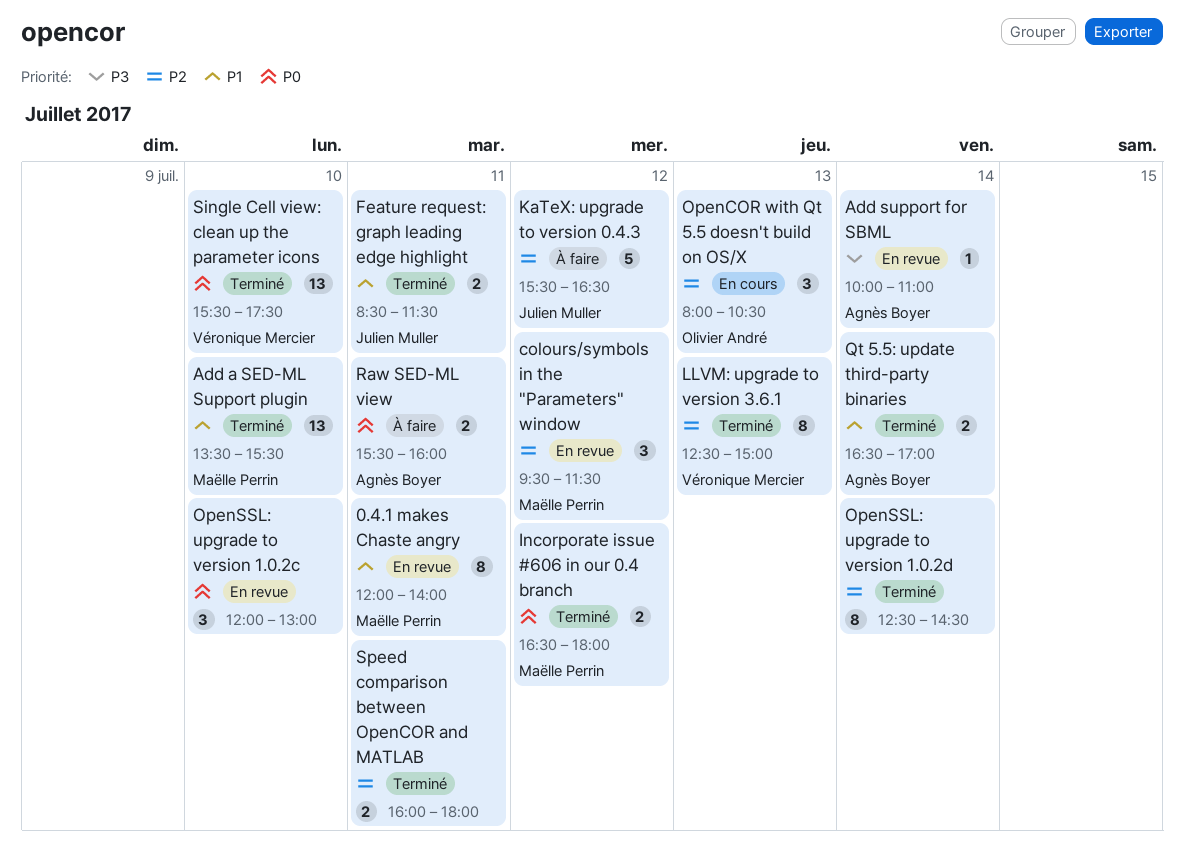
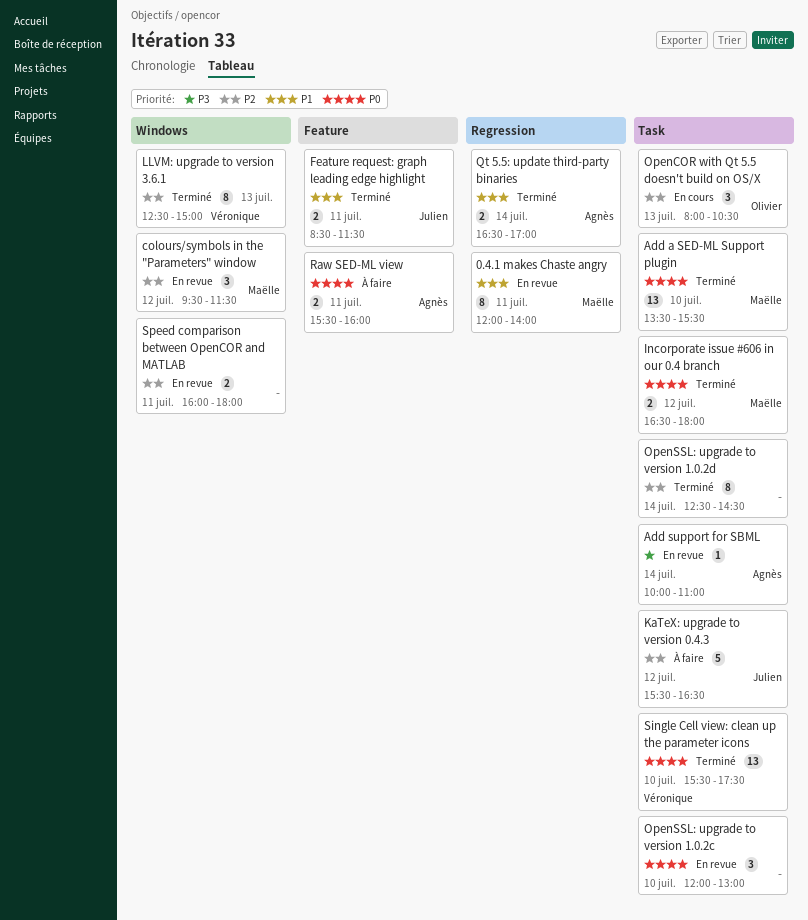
Add a SED-ML Support plugin, priority: P1 -> P0
Speed comparison between OpenCOR and MATLAB, status: Terminé -> En revue

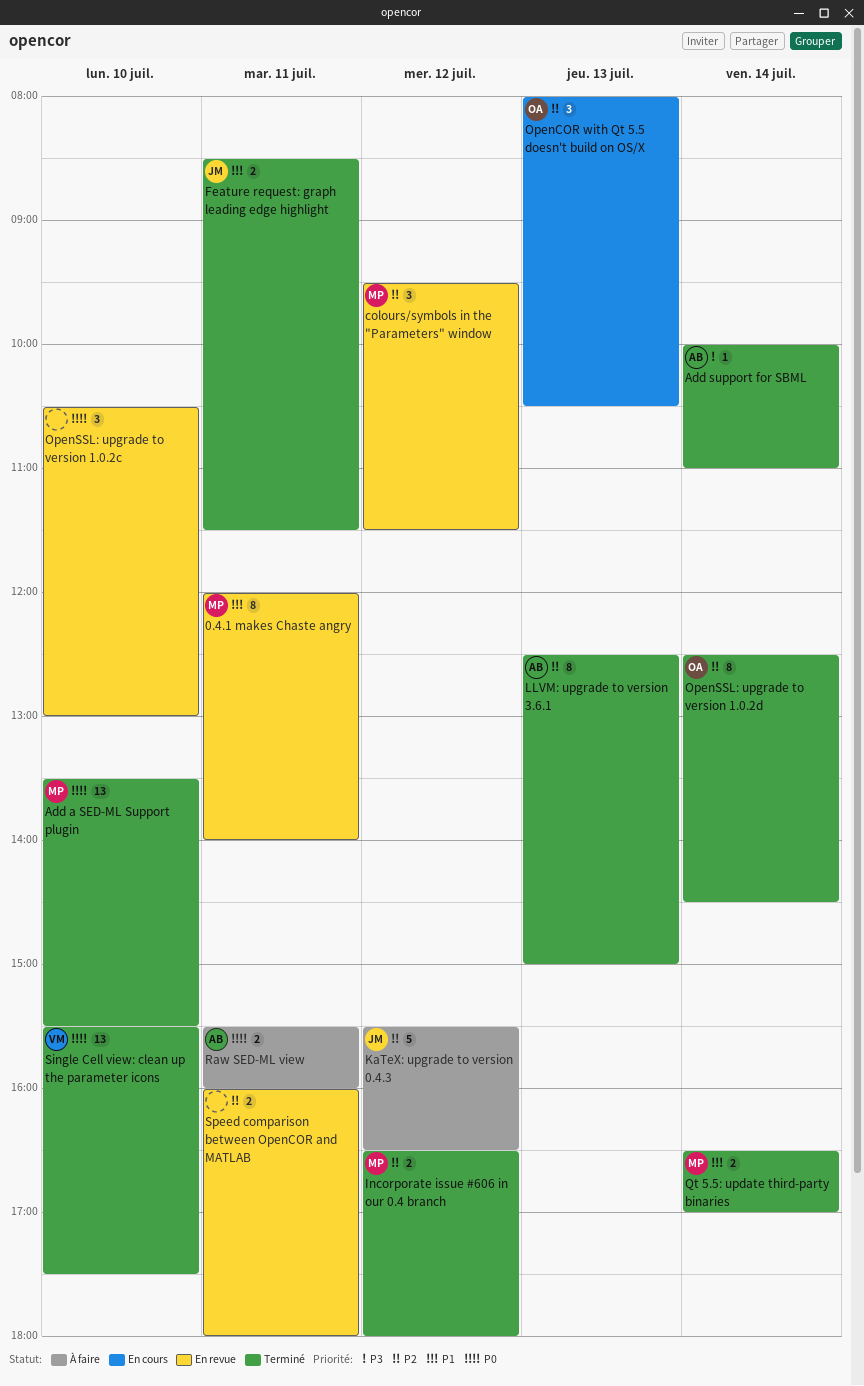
Add support for SBML, status: En revue -> Terminé
Incorporate issue #606 in our 0.4 branch, priority: P0 -> P2
LLVM: upgrade to version 3.6.1, owner: Véronique -> Agnès
OpenSSL: upgrade to version 1.0.2c, begins: 12:00 -> 10:30
OpenSSL: upgrade to version 1.0.2d, owner: none -> Olivier
Qt 5.5: update third-party binaries, owner: Agnès -> Maëlle

